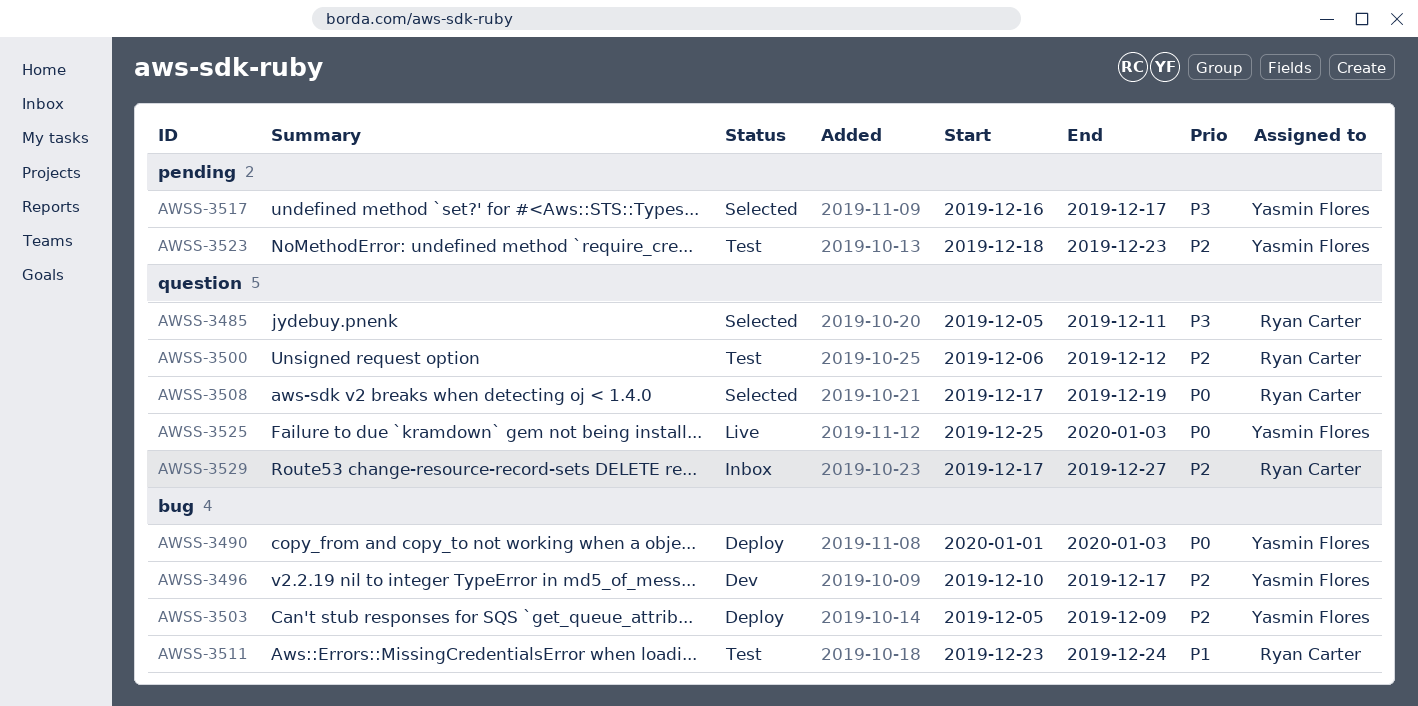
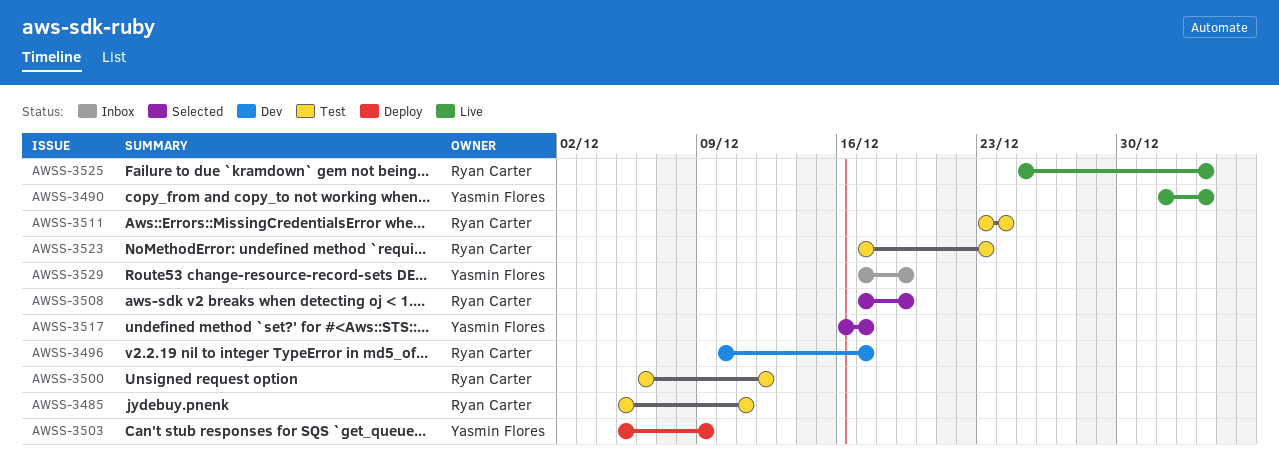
AWSS-3485, status: Selected -> Test
AWSS-3490, status: Deploy -> Live
AWSS-3496, owner: Yasmin Flores -> Ryan Carter
AWSS-3523, owner: Yasmin Flores -> Ryan Carter
AWSS-3523, start: Dec 18 -> Dec 17
AWSS-3525, owner: Yasmin Flores -> Ryan Carter
AWSS-3529, owner: Ryan Carter -> Yasmin Flores
AWSS-3529, due: Dec 27 -> Dec 19

